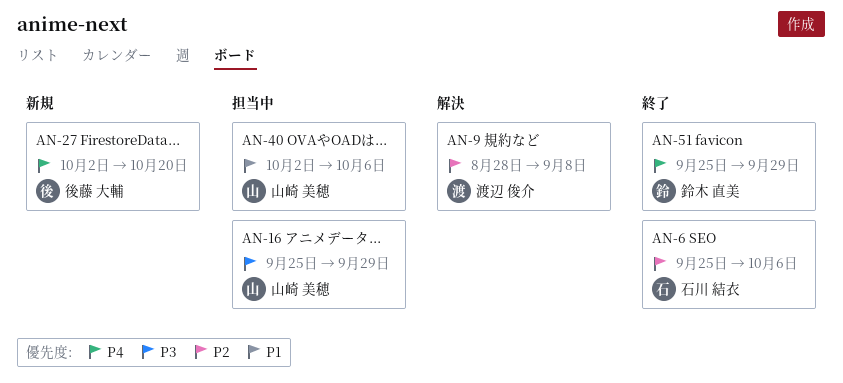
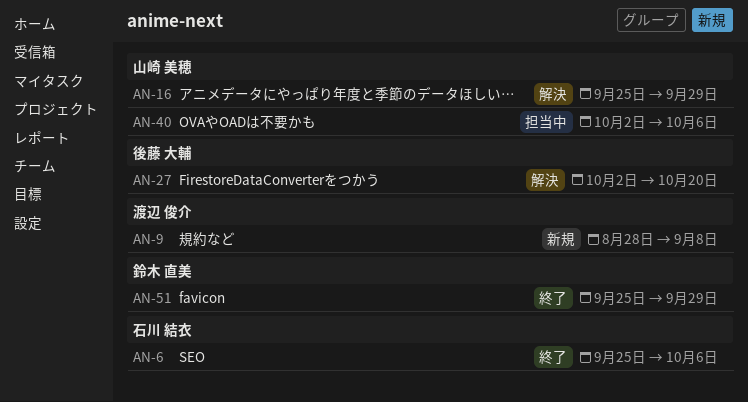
AN-9, status: 解決 -> 新規
AN-16, status: 担当中 -> 解決
AN-27, status: 新規 -> 解決

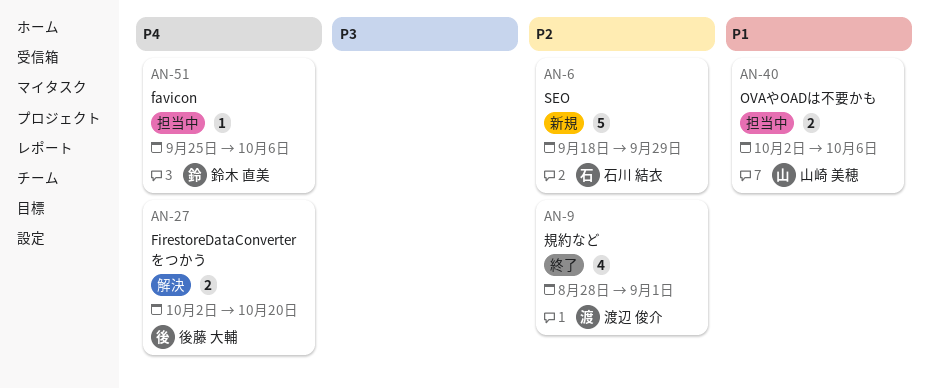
AN-6, status: 終了 -> 新規
AN-6, start: Sep 25 -> Sep 18
AN-6, due: Oct 6 -> Sep 29
AN-9, status: 新規 -> 終了
AN-9, due: Sep 8 -> Sep 1
AN-16: present -> none
AN-51, status: 終了 -> 担当中
AN-51, due: Sep 29 -> Oct 6

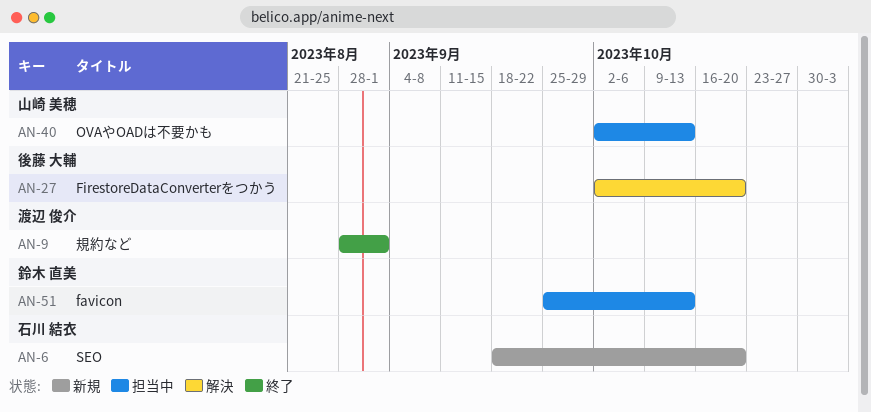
AN-6, due: Sep 29 -> Oct 20
AN-40, due: Oct 6 -> Oct 13
AN-51, due: Oct 6 -> Oct 13

